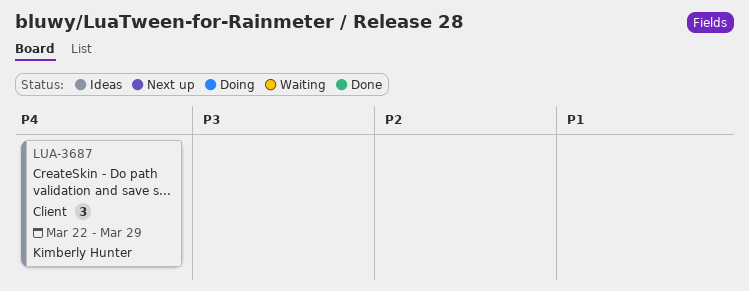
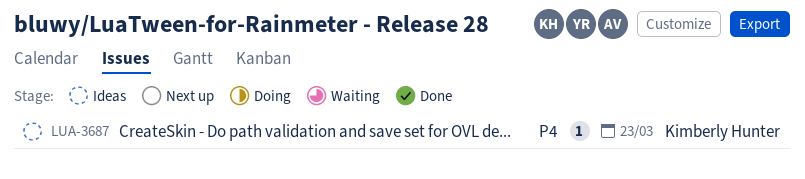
LUA-3687, estimate: 3 -> 1
LUA-3687, due: Mar 29 -> Mar 23

